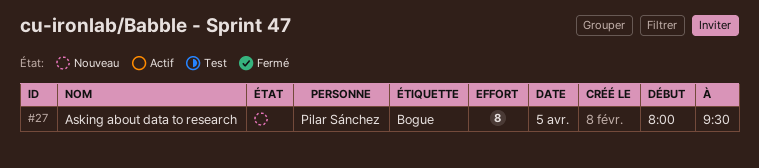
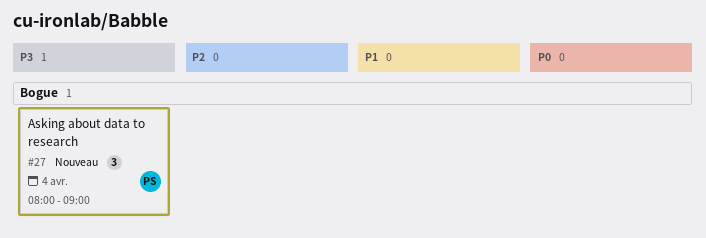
#27, estimate: 8 -> 3
#27, day: Apr 5 -> Apr 4
#27, ends: 09:30 -> 09:00

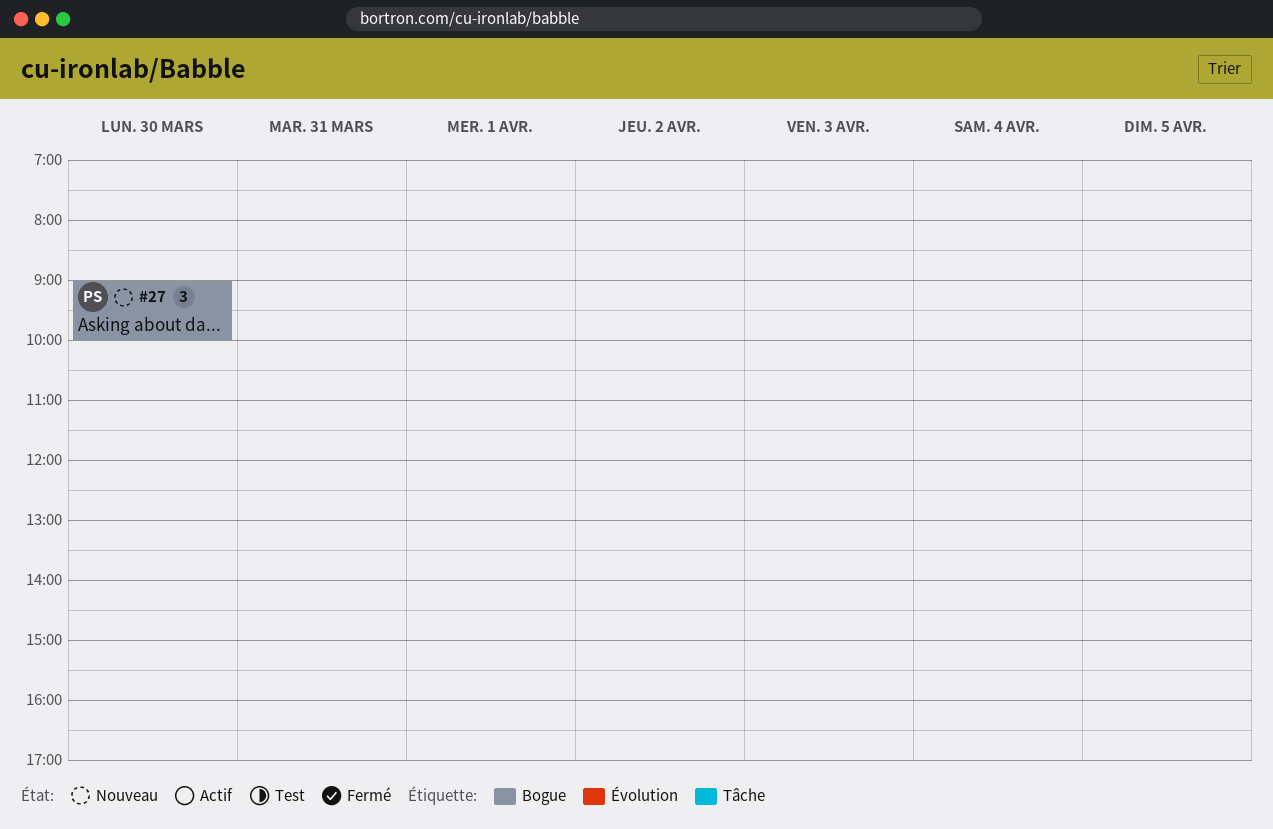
#27, day: Apr 4 -> Mar 30
#27, begins: 08:00 -> 09:00
#27, ends: 09:00 -> 10:00

